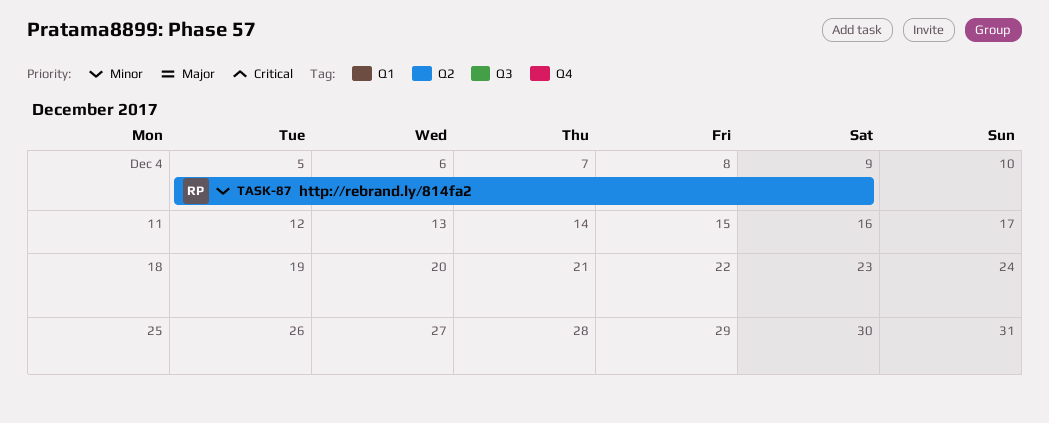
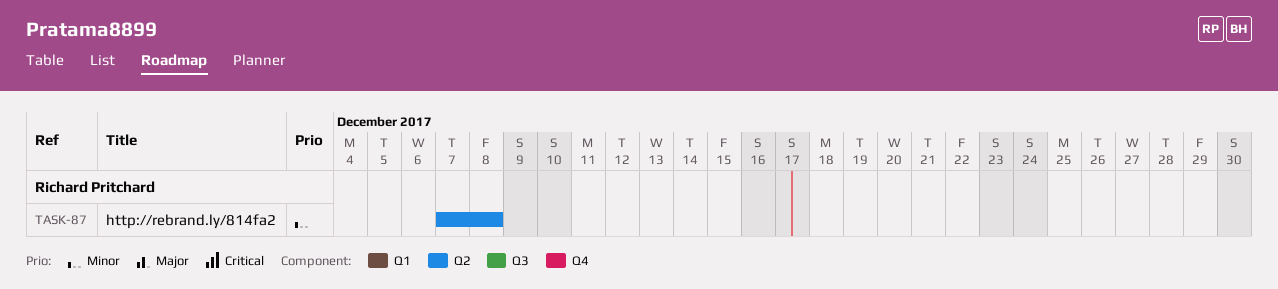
TASK-87, start: Dec 5 -> Dec 7
TASK-87, due: Dec 9 -> Dec 8

